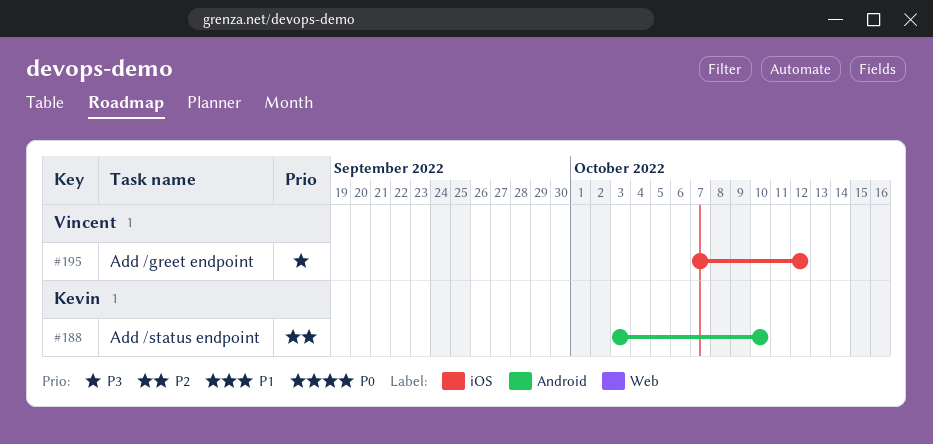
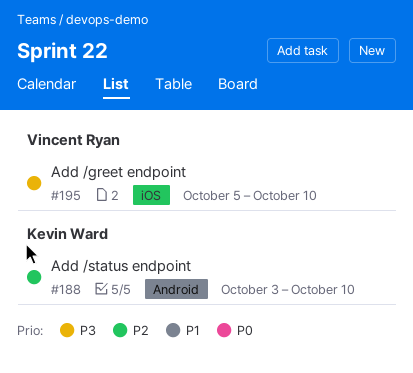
#195, start: Oct 7 -> Oct 5
#195, due: Oct 12 -> Oct 10

